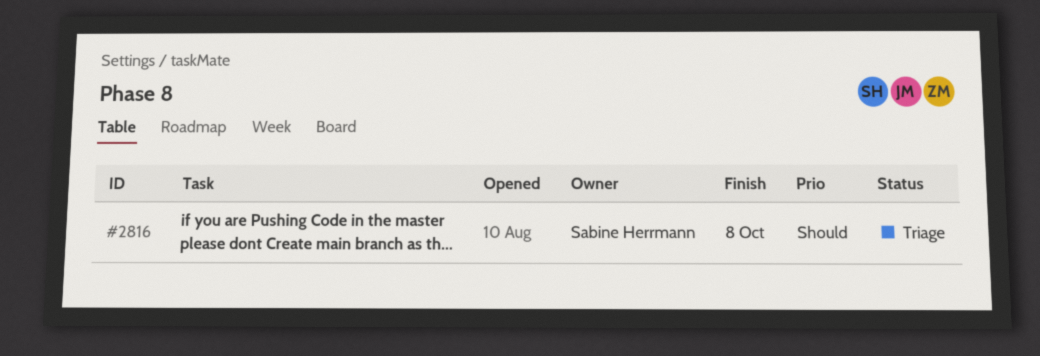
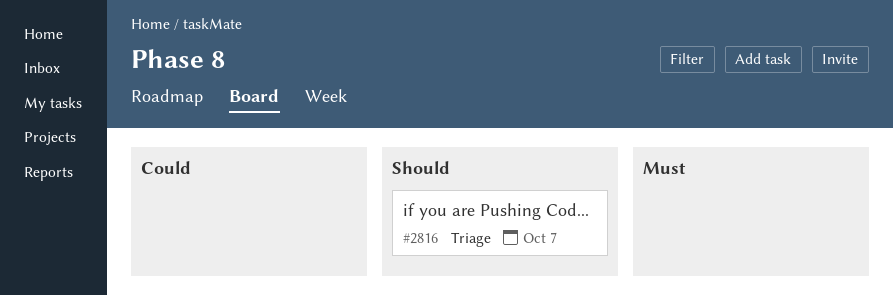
#2816, due: Oct 8 -> Oct 7

